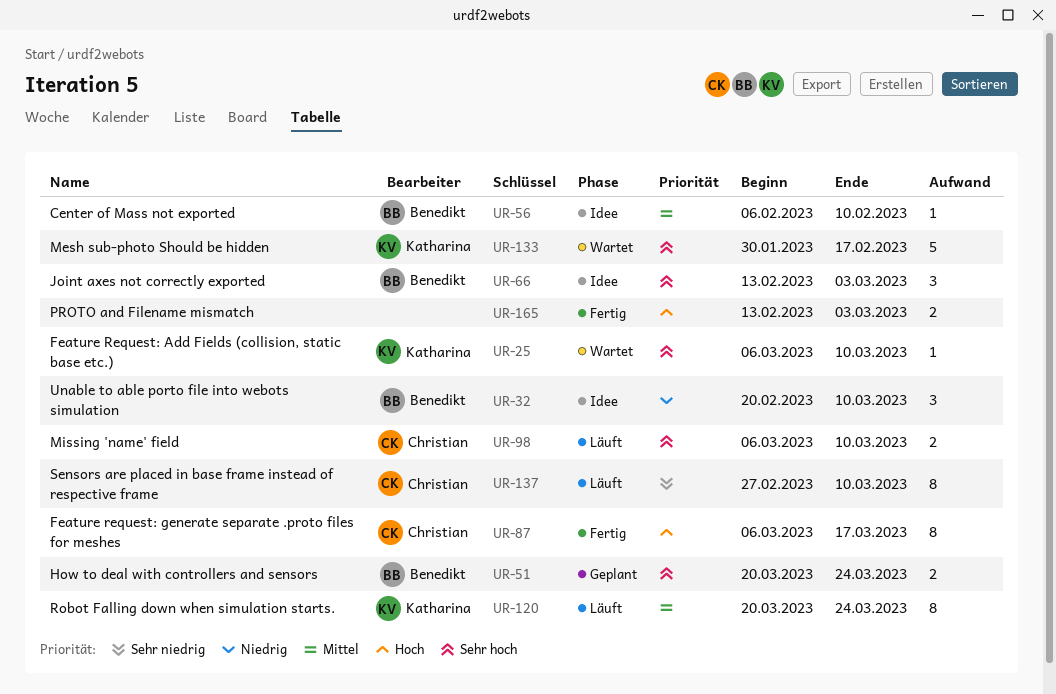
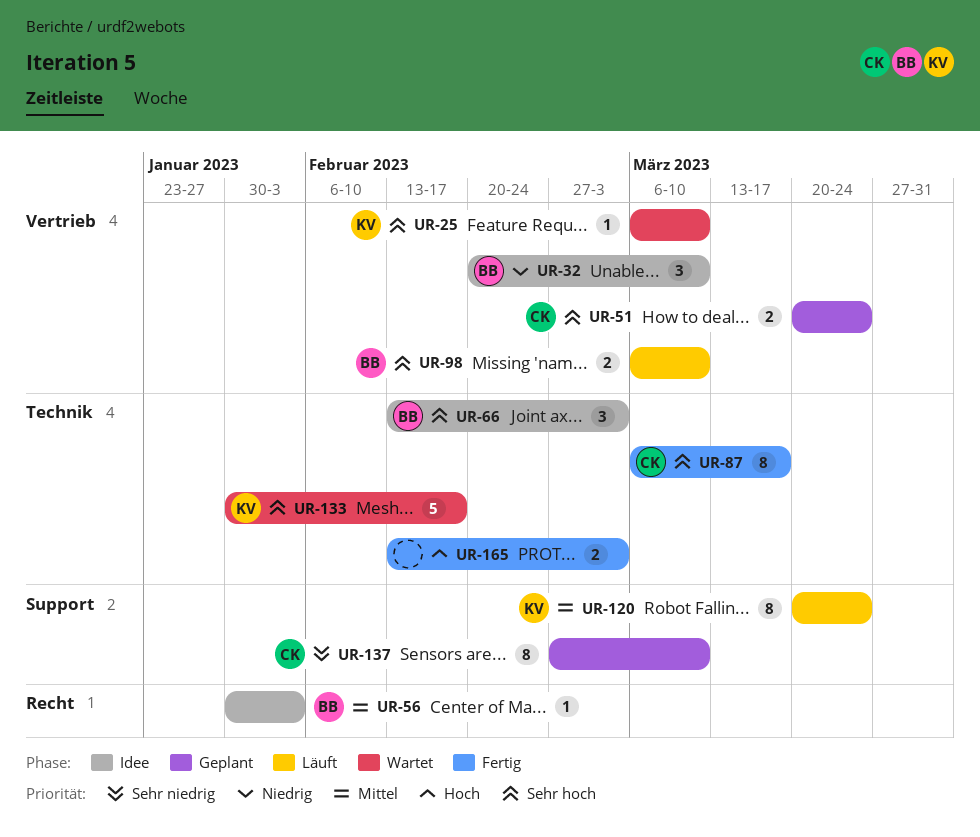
UR-51, owner: Benedikt -> Christian
UR-56, start: Feb 6 -> Jan 30
UR-56, due: Feb 10 -> Feb 3
UR-87, priority: Hoch -> Sehr hoch
UR-98, owner: Christian -> Benedikt
UR-137, status: Läuft -> Geplant

